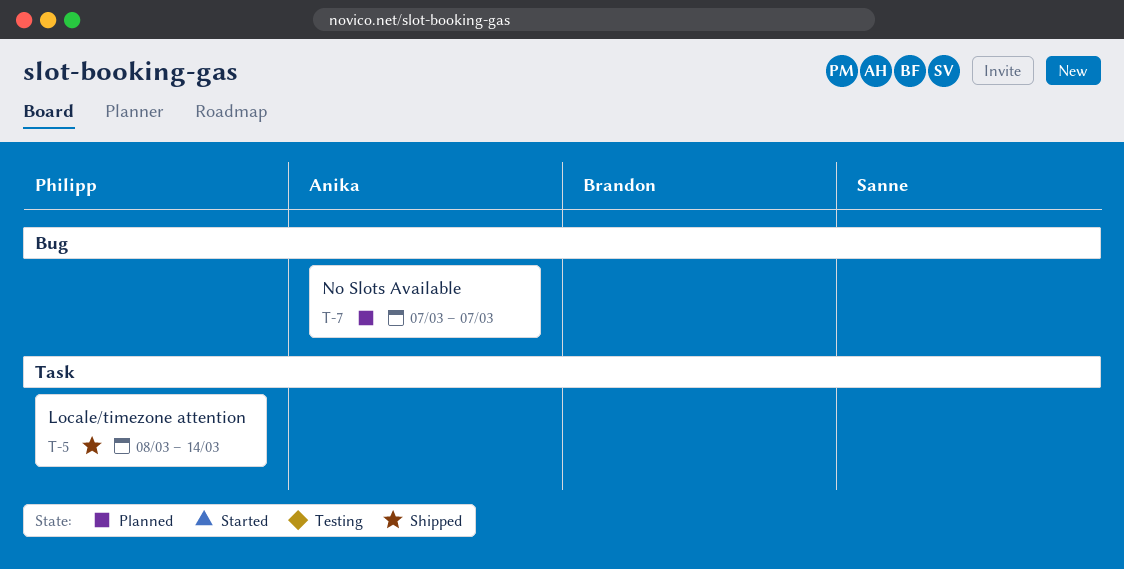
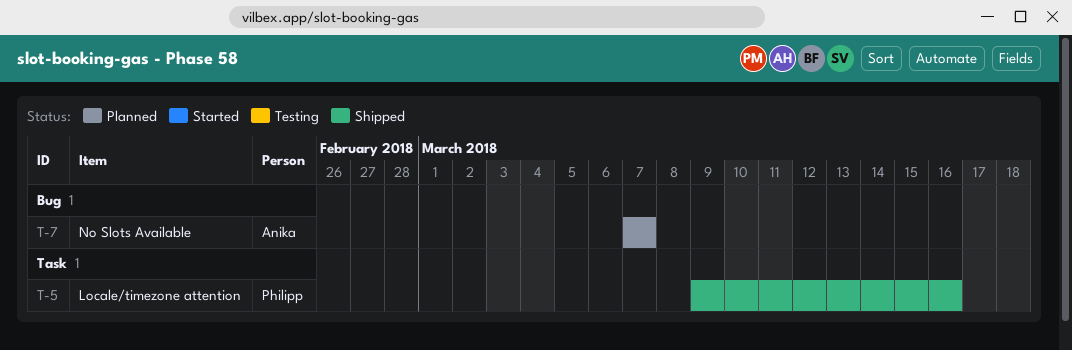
T-5, start: Mar 8 -> Mar 9
T-5, due: Mar 14 -> Mar 16

